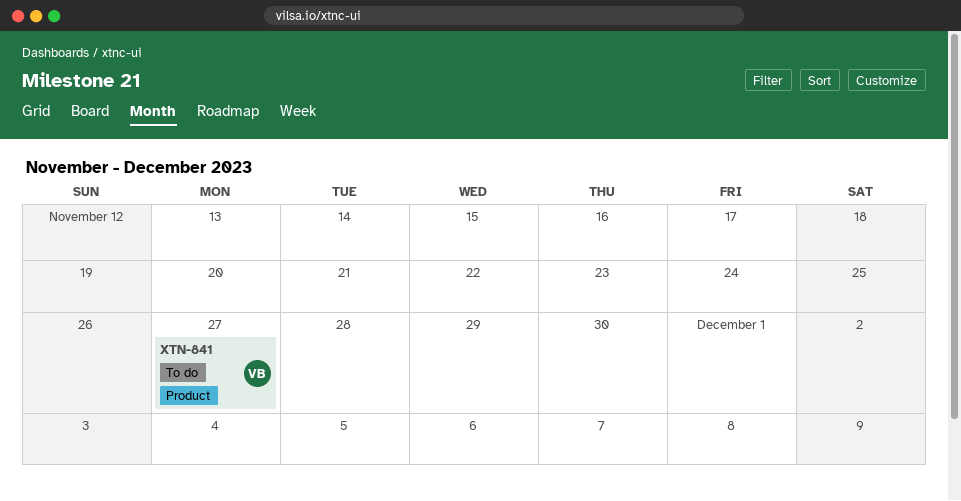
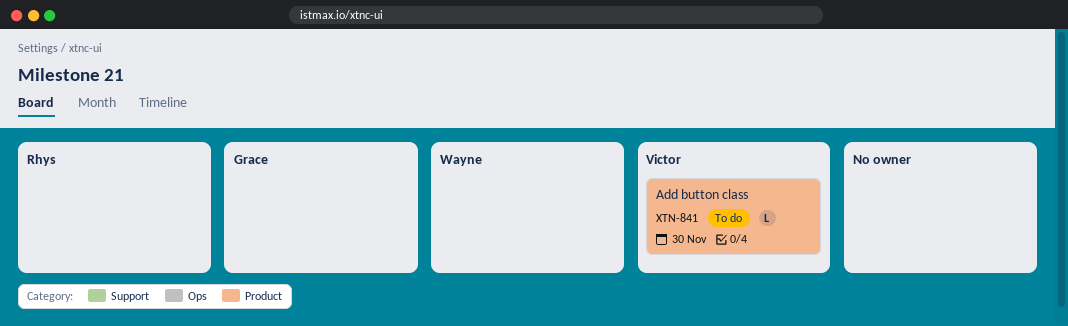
XTN-841, due: Nov 27 -> Nov 30

